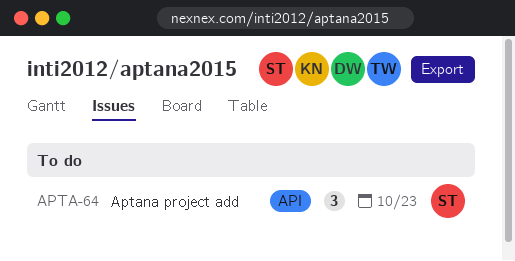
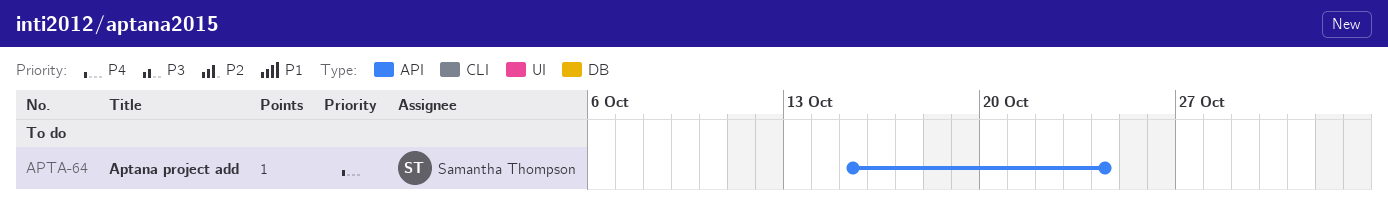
APTA-64, estimate: 3 -> 1
APTA-64, due: Oct 23 -> Oct 24

